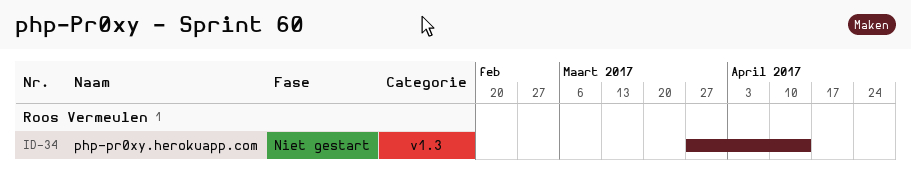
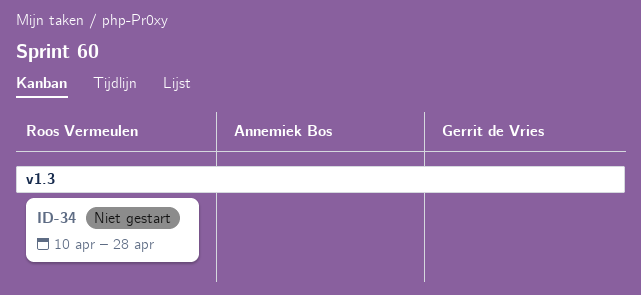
ID-34, start: Mar 27 -> Apr 10
ID-34, due: Apr 14 -> Apr 28

